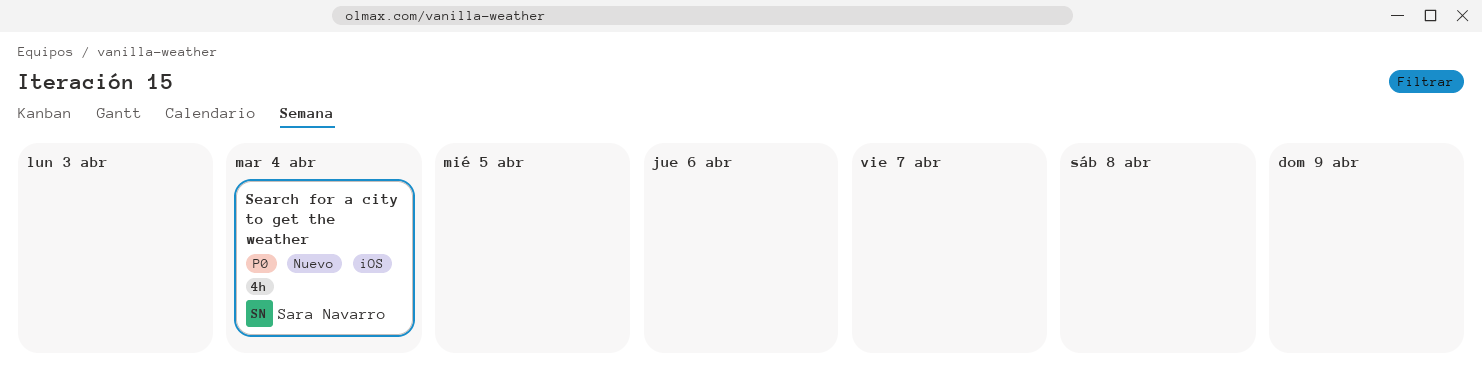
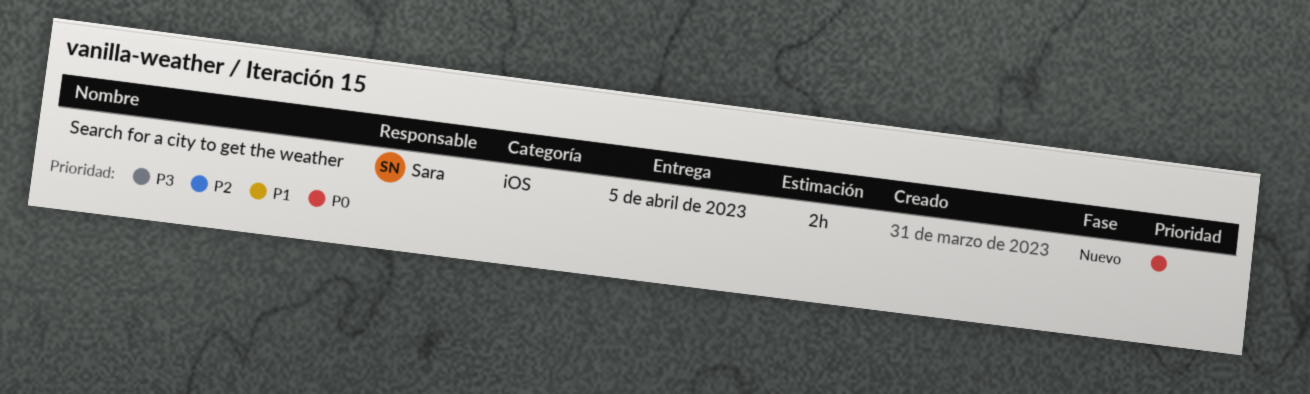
Search for a city to get the weather, estimate: 4h -> 2h
Search for a city to get the weather, due: Apr 4 -> Apr 5

